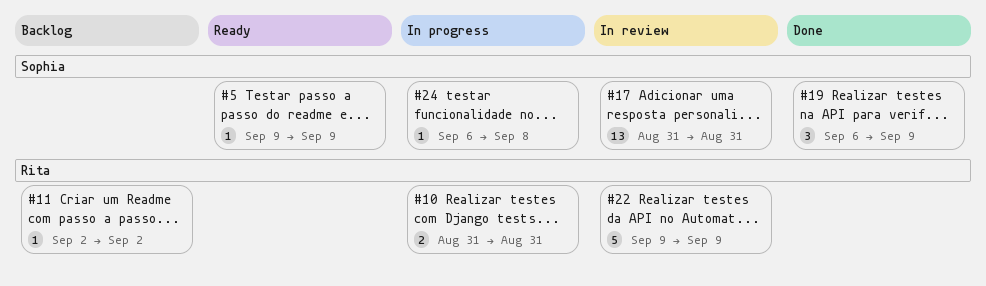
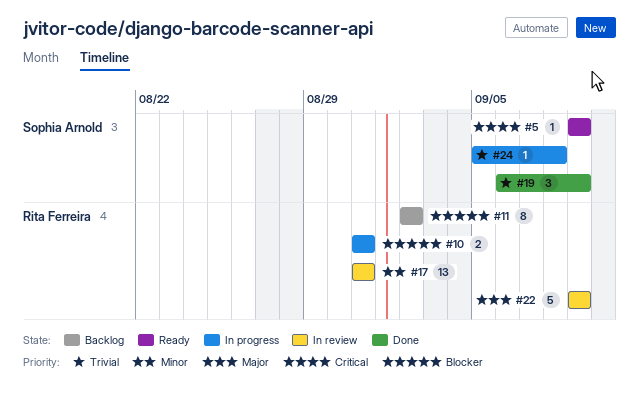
#11, estimate: 1 -> 8
#17, owner: Sophia Arnold -> Rita Ferreira
#24, start: Sep 6 -> Sep 5

